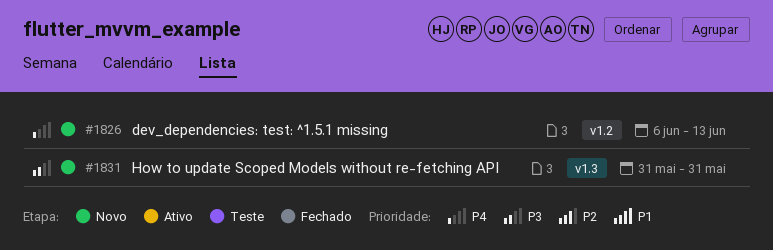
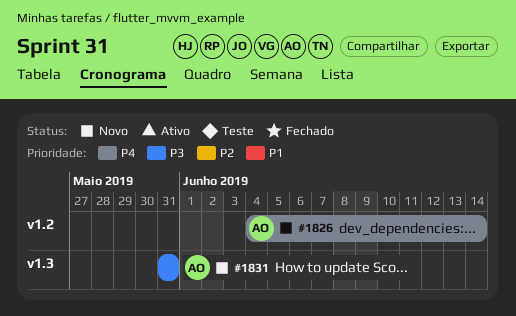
#1826, start: Jun 6 -> Jun 4
#1826, due: Jun 13 -> Jun 14

